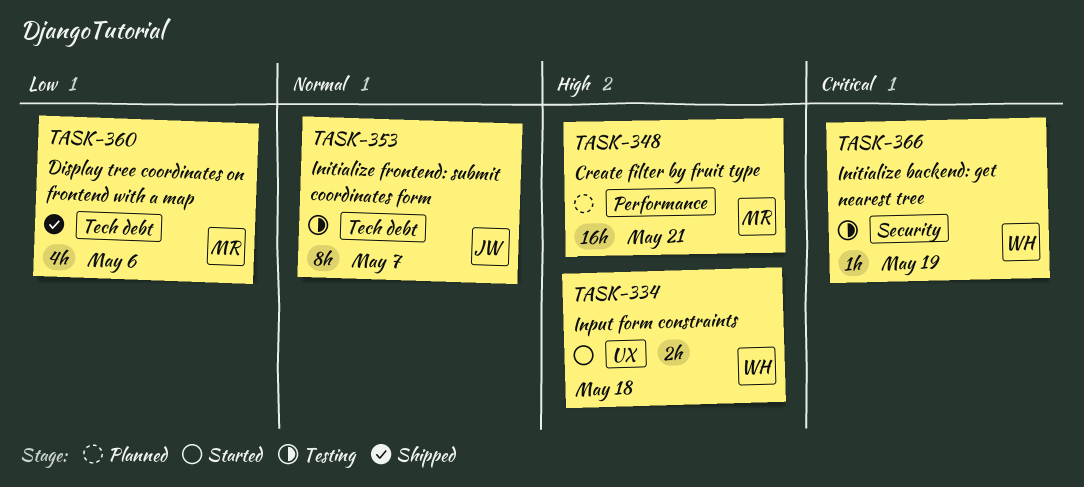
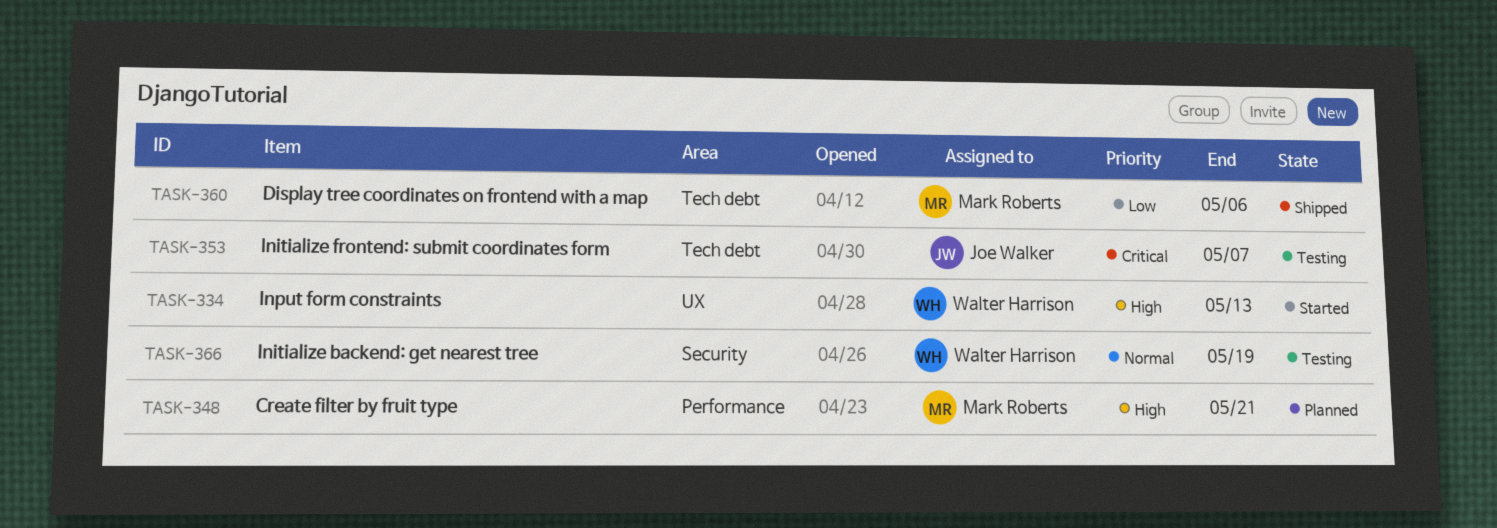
TASK-334, due: May 18 -> May 13
TASK-353, priority: Normal -> Critical
TASK-366, priority: Critical -> Normal

